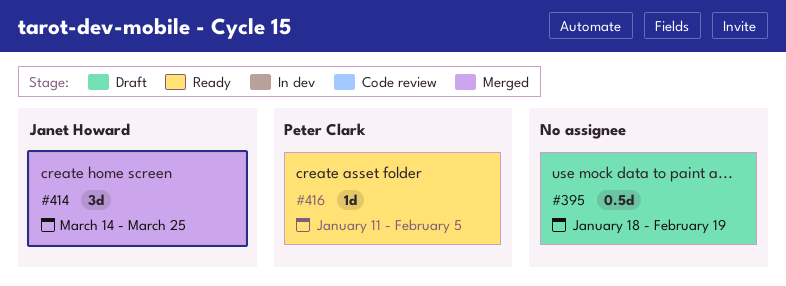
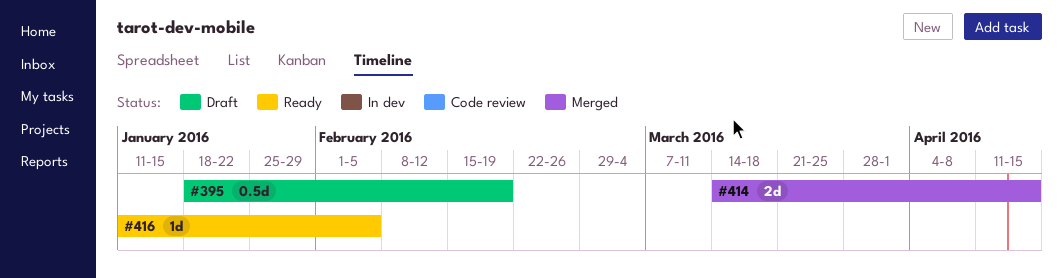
#414, estimate: 3d -> 2d
#414, due: Mar 25 -> Apr 15

